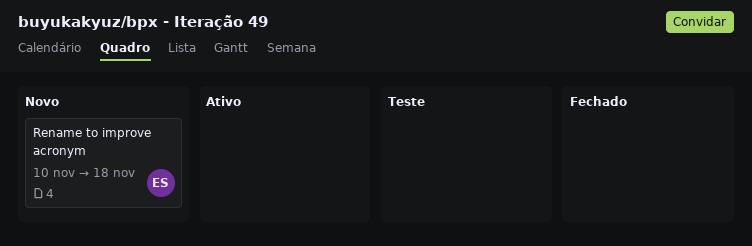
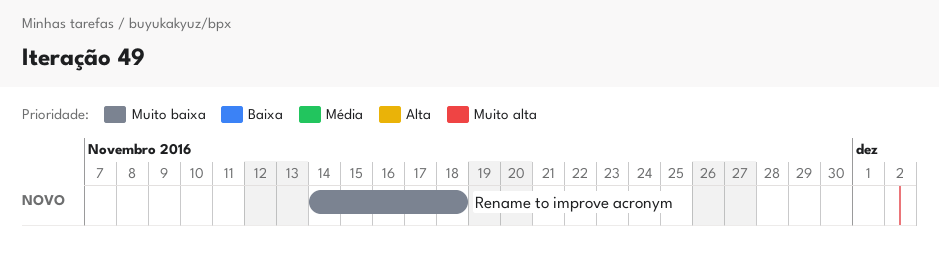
Rename to improve acronym, start: Nov 10 -> Nov 14

